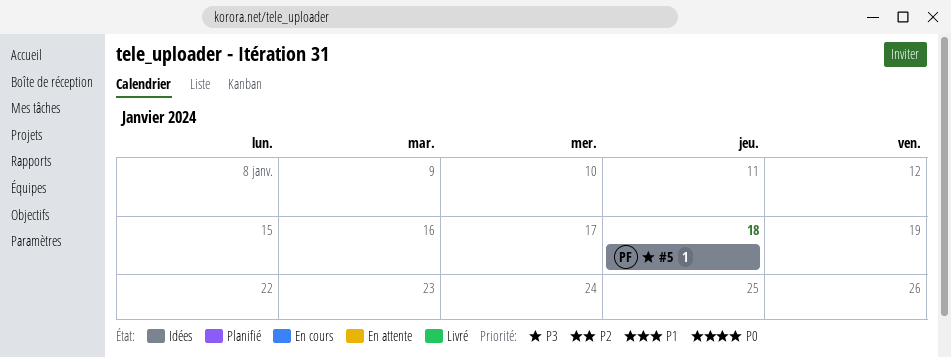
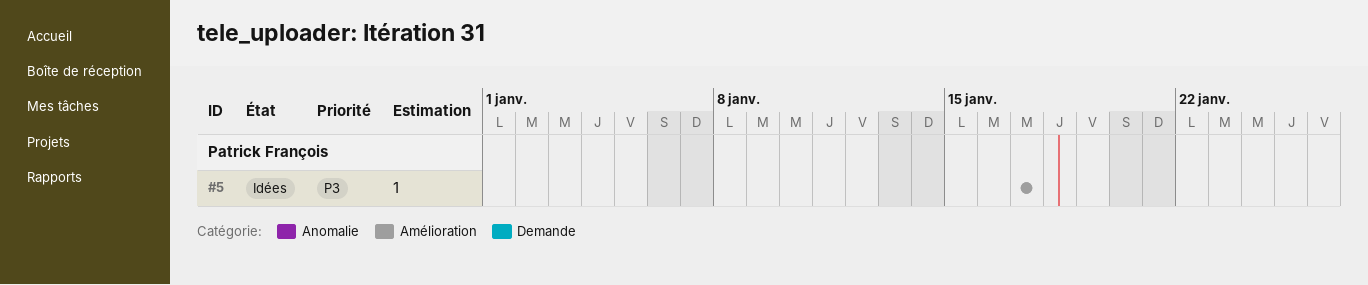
#5, start: Jan 18 -> Jan 17
#5, due: Jan 18 -> Jan 17

